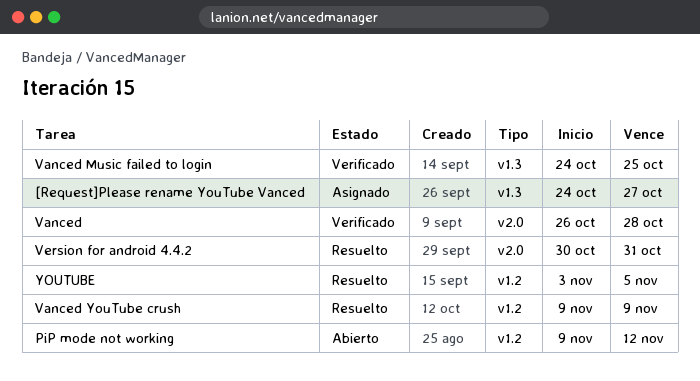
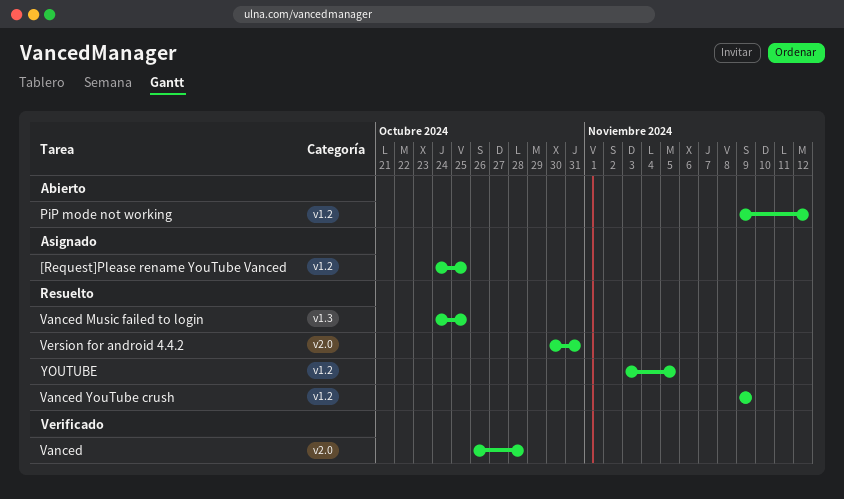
[Request]Please rename YouTube Vanced, label: v1.3 -> v1.2
[Request]Please rename YouTube Vanced, due: Oct 27 -> Oct 25
Vanced Music failed to login, status: Verificado -> Resuelto

